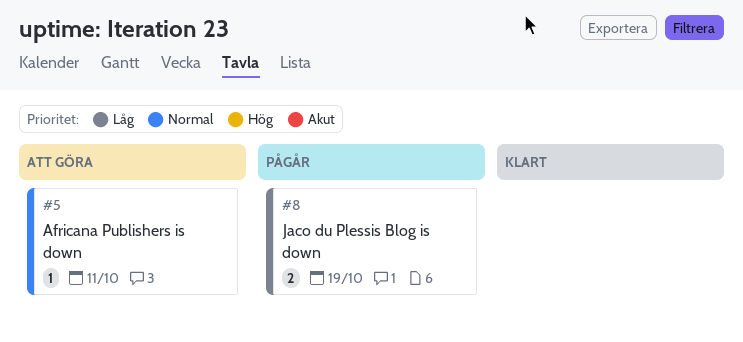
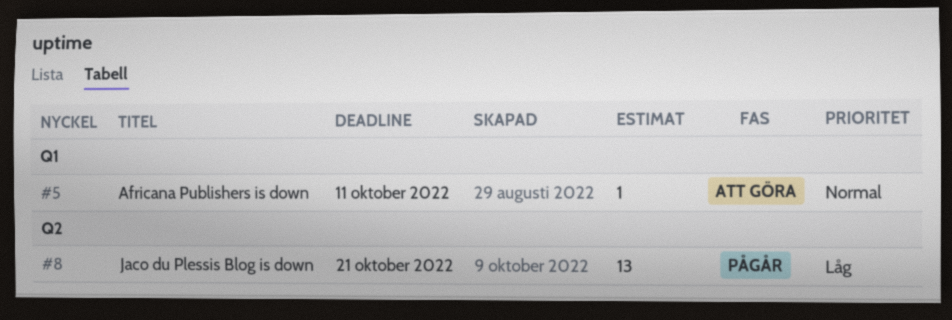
#8, estimate: 2 -> 13
#8, due: Oct 19 -> Oct 21

